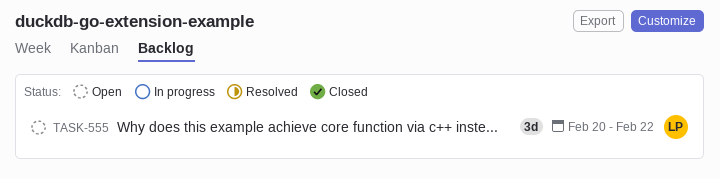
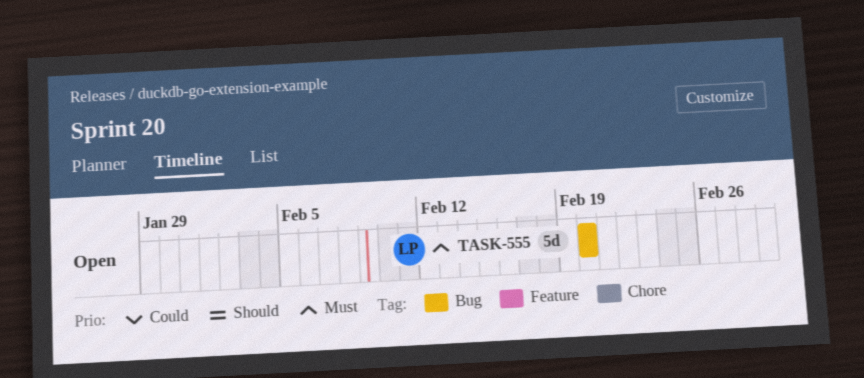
TASK-555, estimate: 3d -> 5d
TASK-555, due: Feb 22 -> Feb 20

